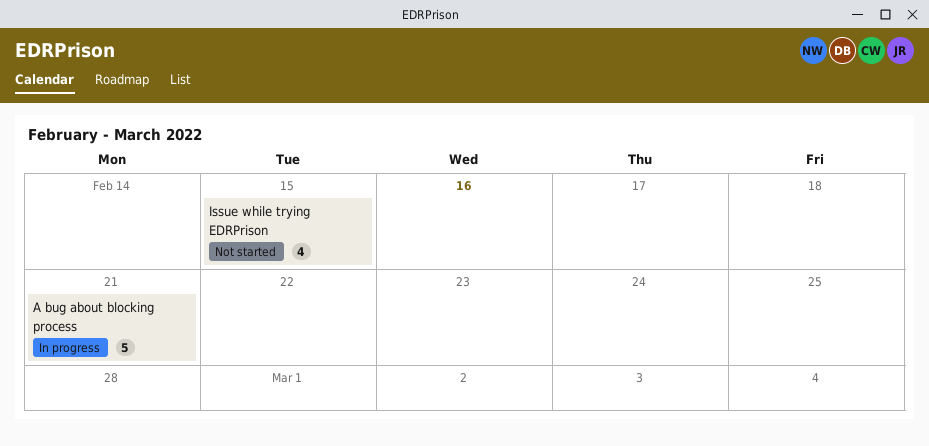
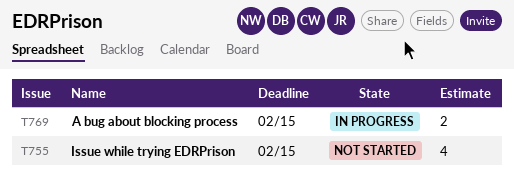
A bug about blocking process, estimate: 5 -> 2
A bug about blocking process, due: Feb 21 -> Feb 15

